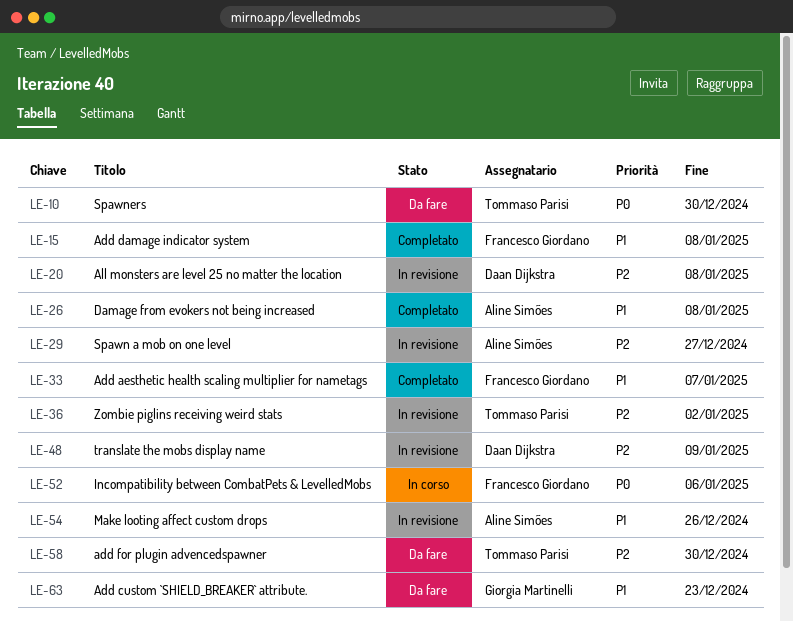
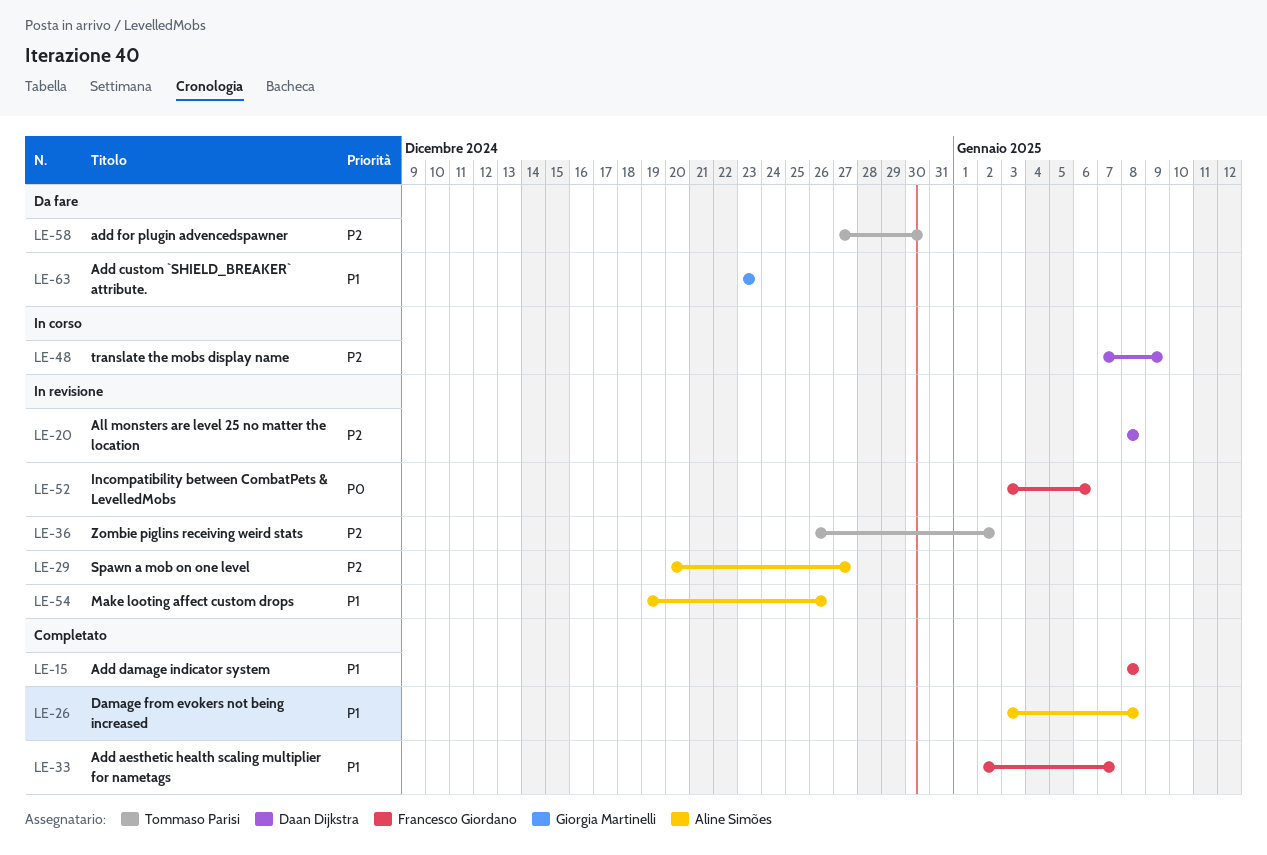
LE-10: present -> none
LE-48, status: In revisione -> In corso
LE-52, status: In corso -> In revisione

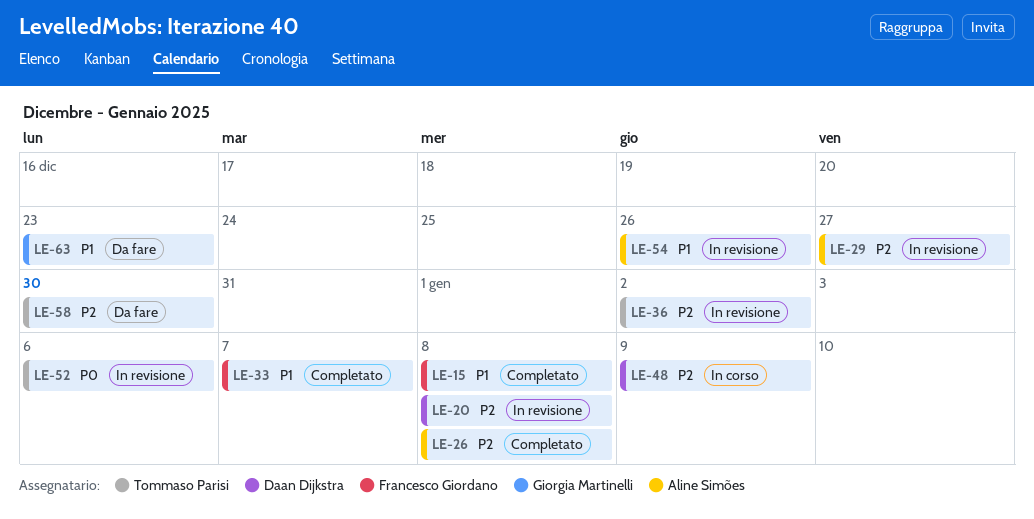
LE-26, priority: P1 -> P2
LE-52, owner: Francesco Giordano -> Tommaso Parisi

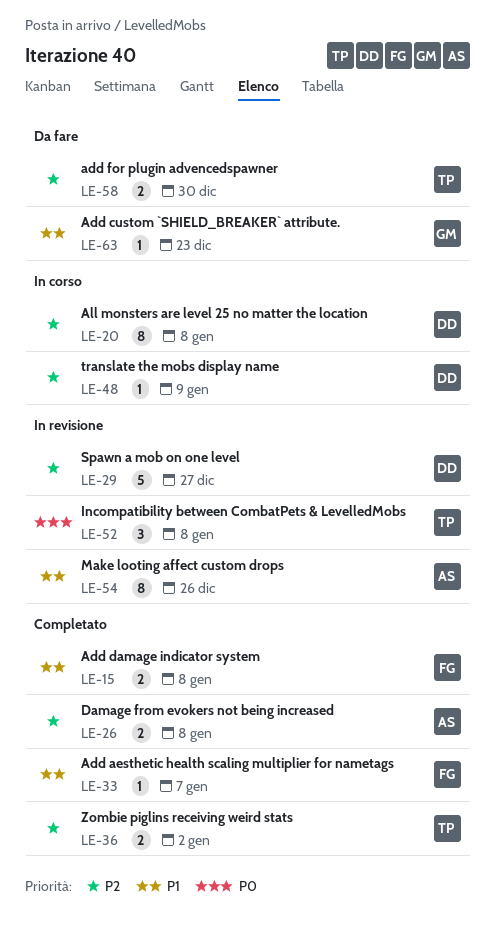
LE-20, status: In revisione -> In corso
LE-29, owner: Aline Simões -> Daan Dijkstra
LE-36, status: In revisione -> Completato
LE-52, due: Jan 6 -> Jan 8

